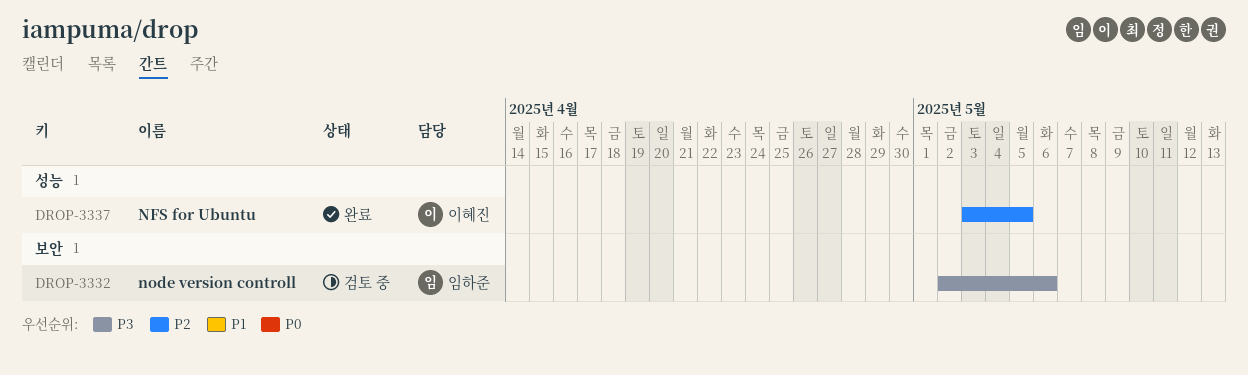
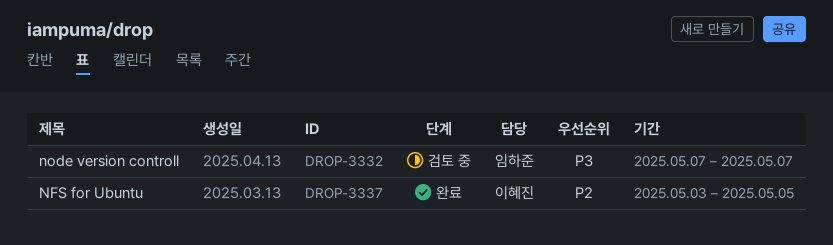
DROP-3332, start: May 2 -> May 7
DROP-3332, due: May 6 -> May 7

